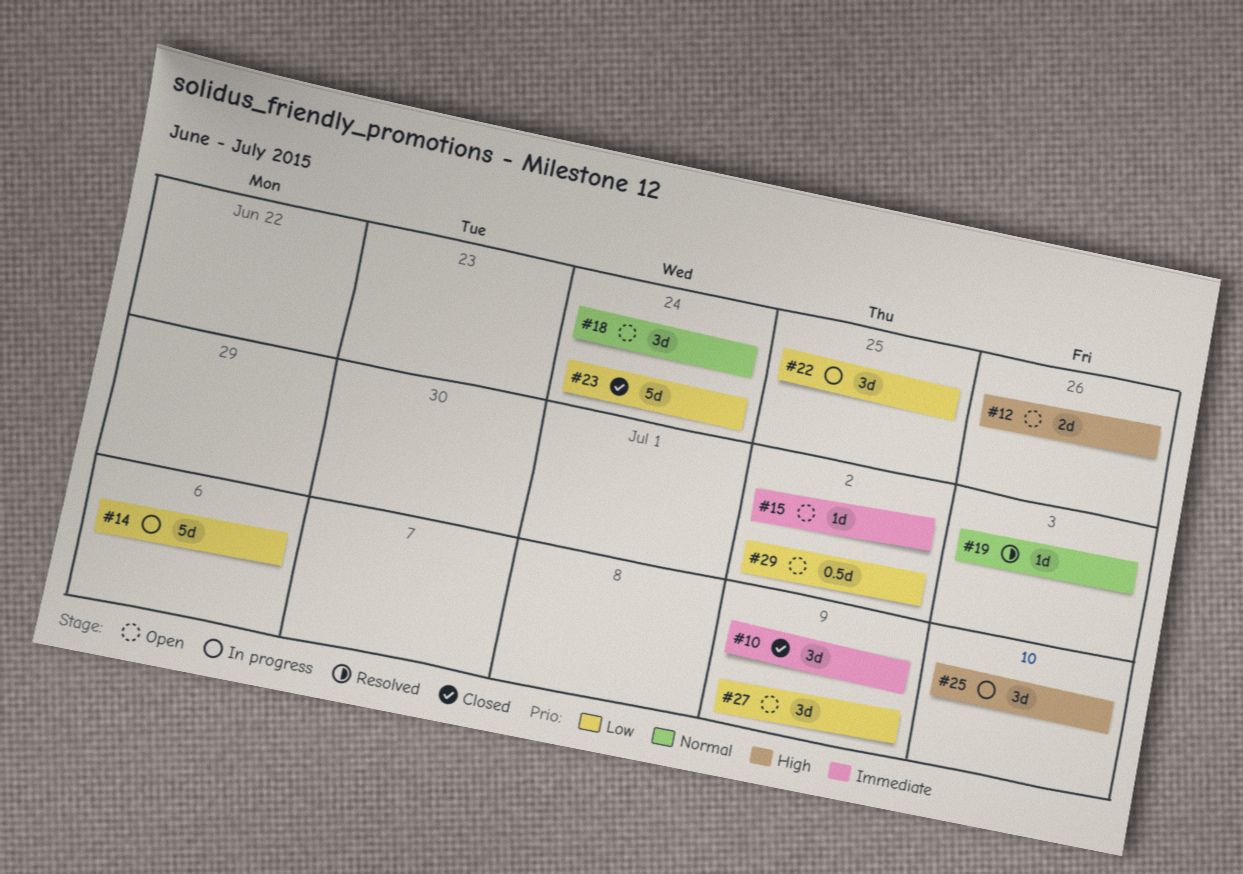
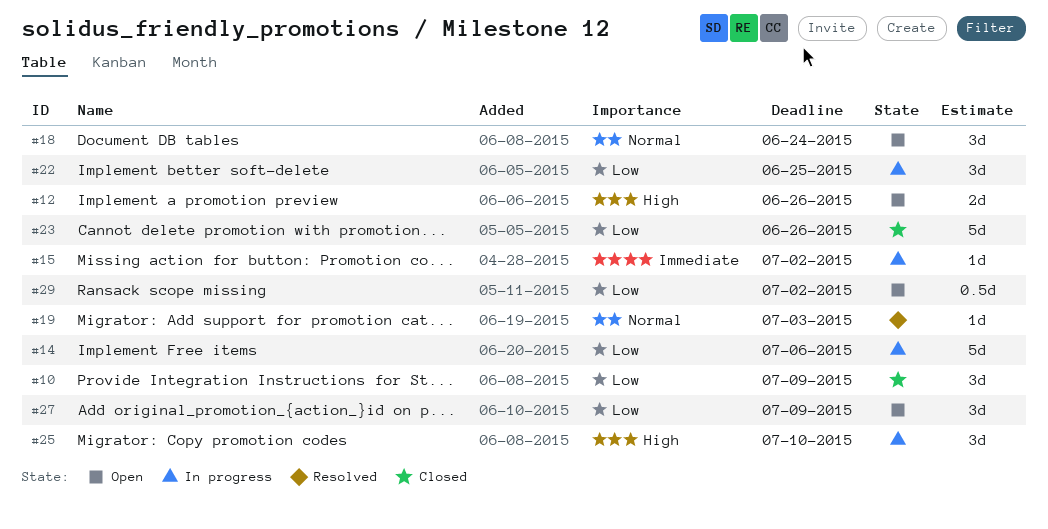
#10, priority: Immediate -> Low
#15, status: Open -> In progress
#23, due: Jun 24 -> Jun 26

